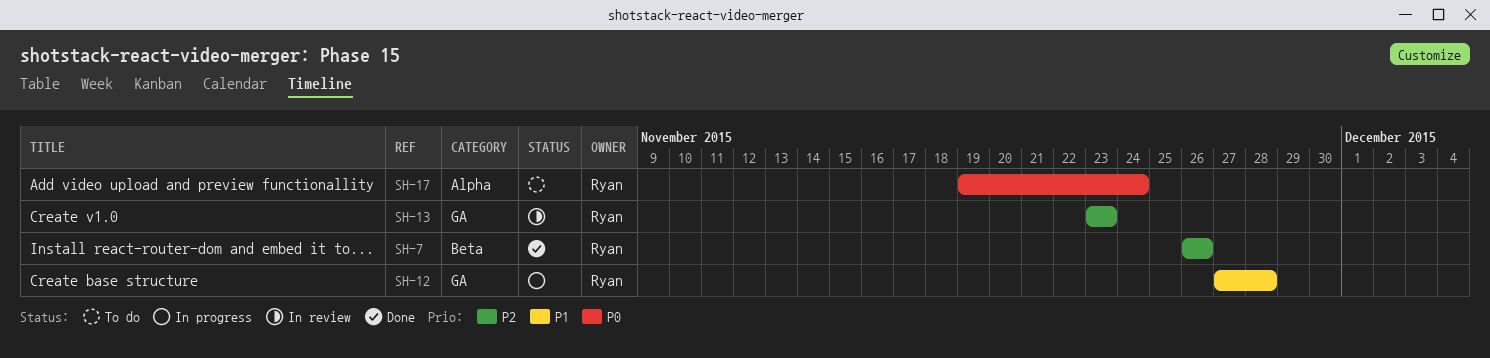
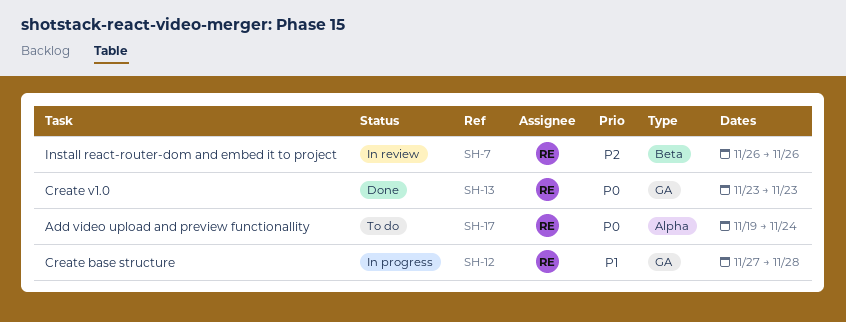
SH-7, status: Done -> In review
SH-13, status: In review -> Done
SH-13, priority: P2 -> P0

